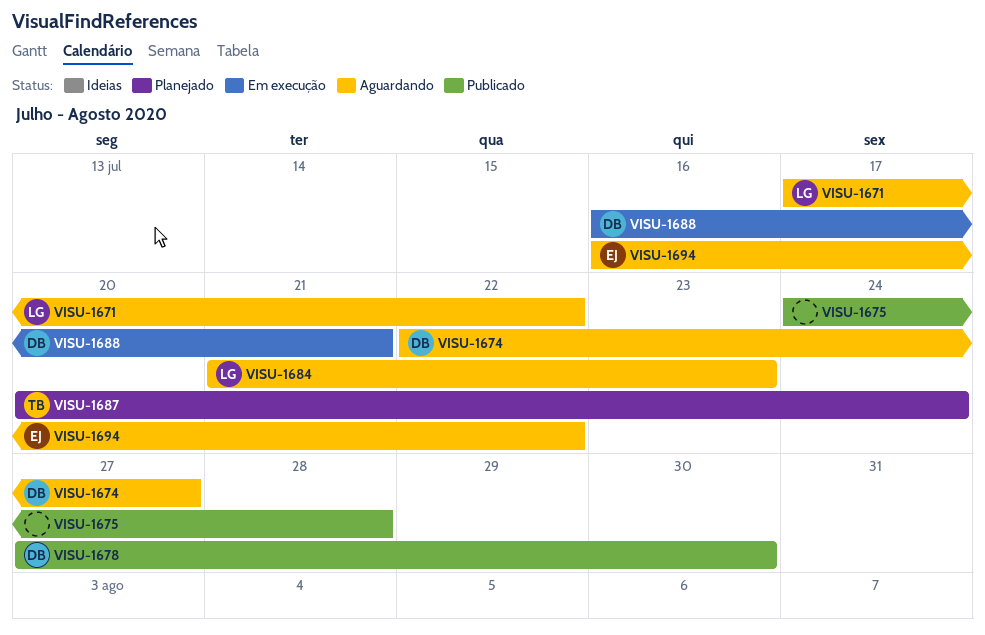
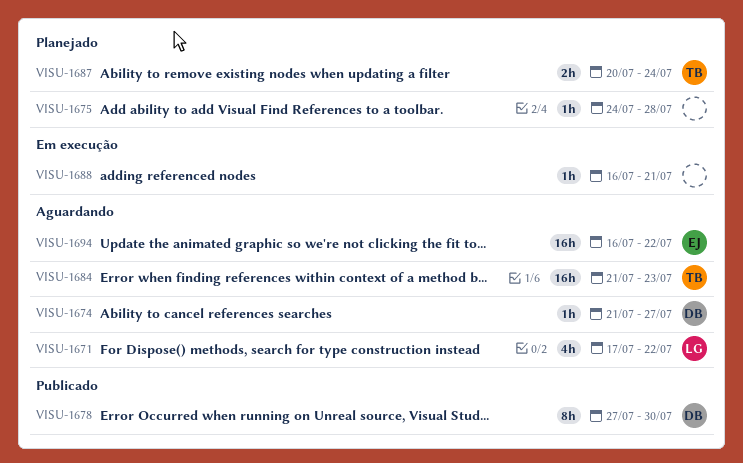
VISU-1674, start: Jul 22 -> Jul 21
VISU-1675, status: Publicado -> Planejado
VISU-1684, owner: LG -> TB
VISU-1688, owner: DB -> none

